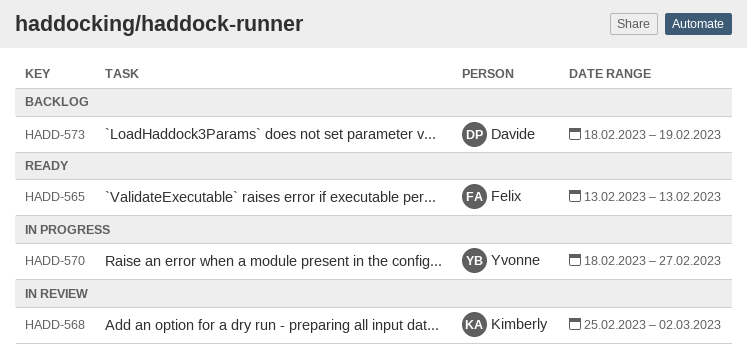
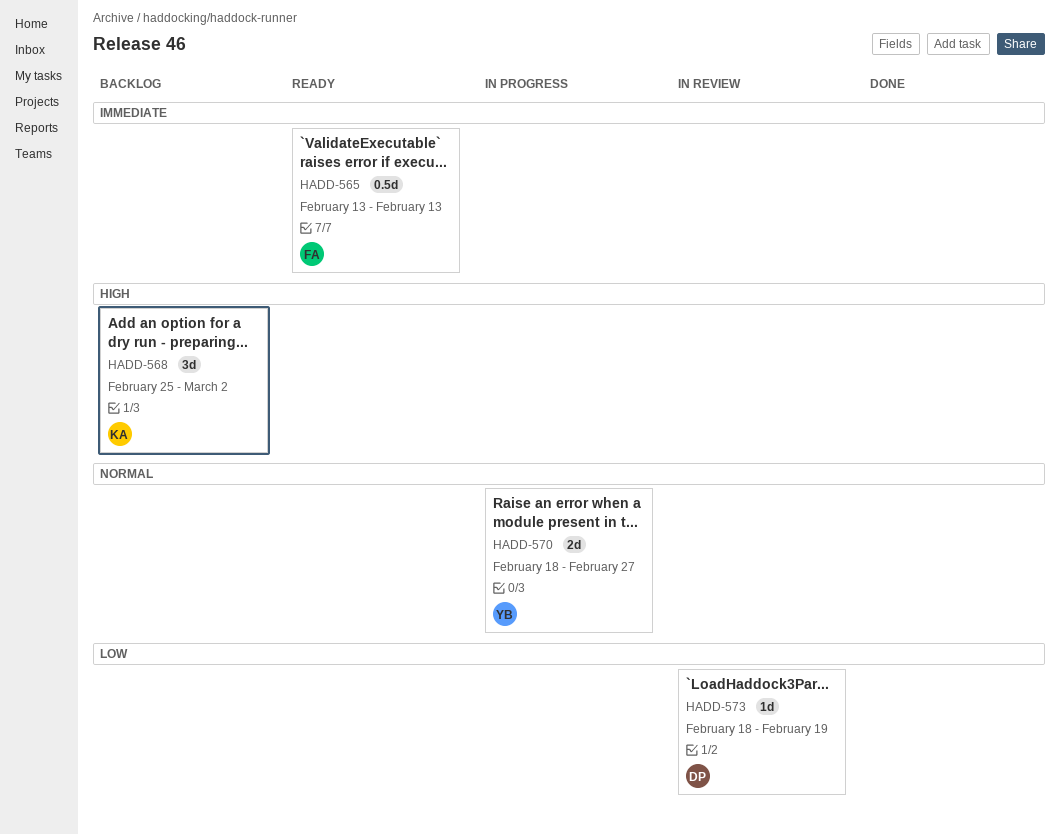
HADD-568, status: In review -> Backlog
HADD-573, status: Backlog -> In review

